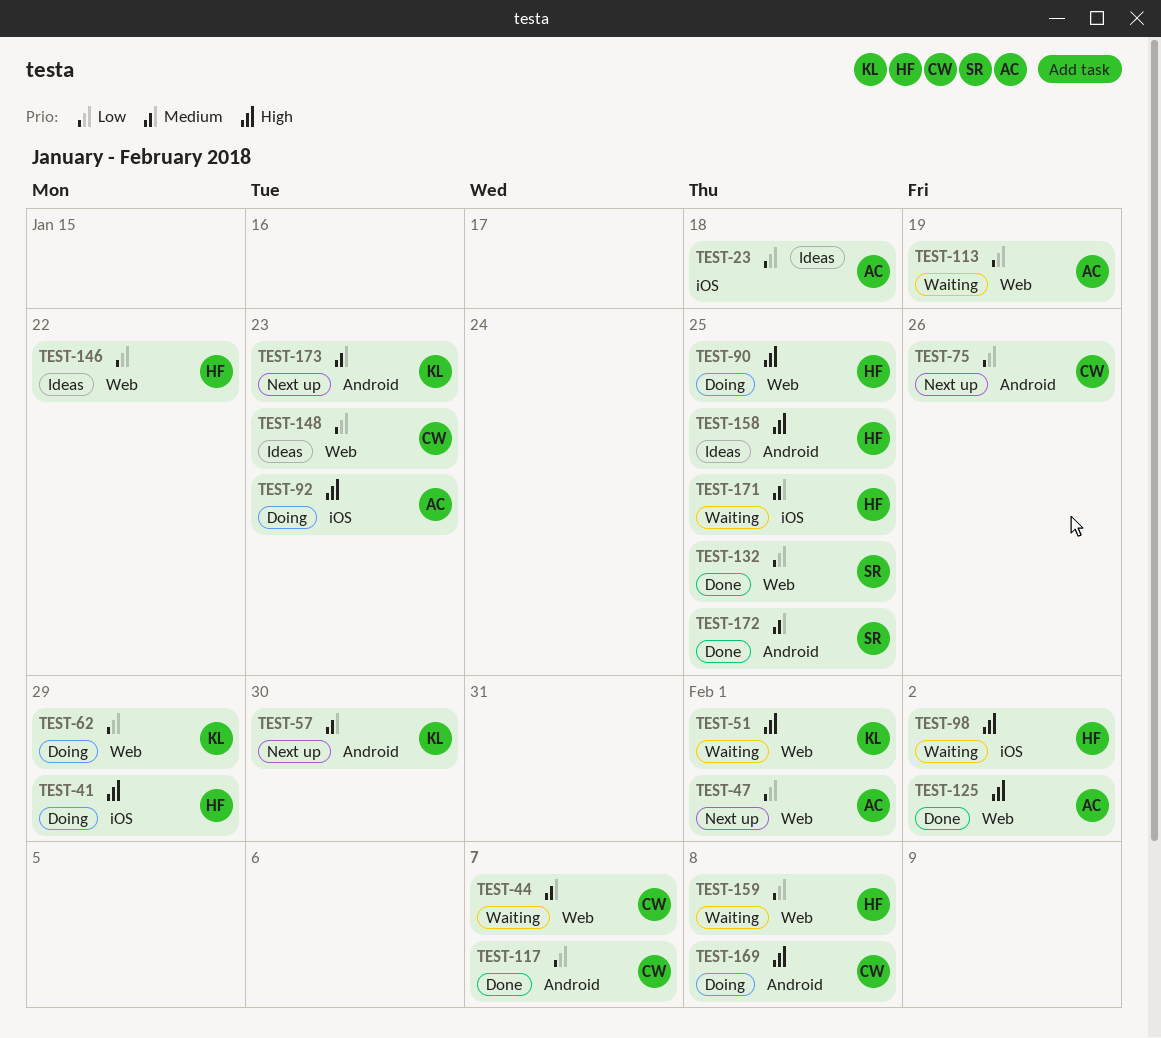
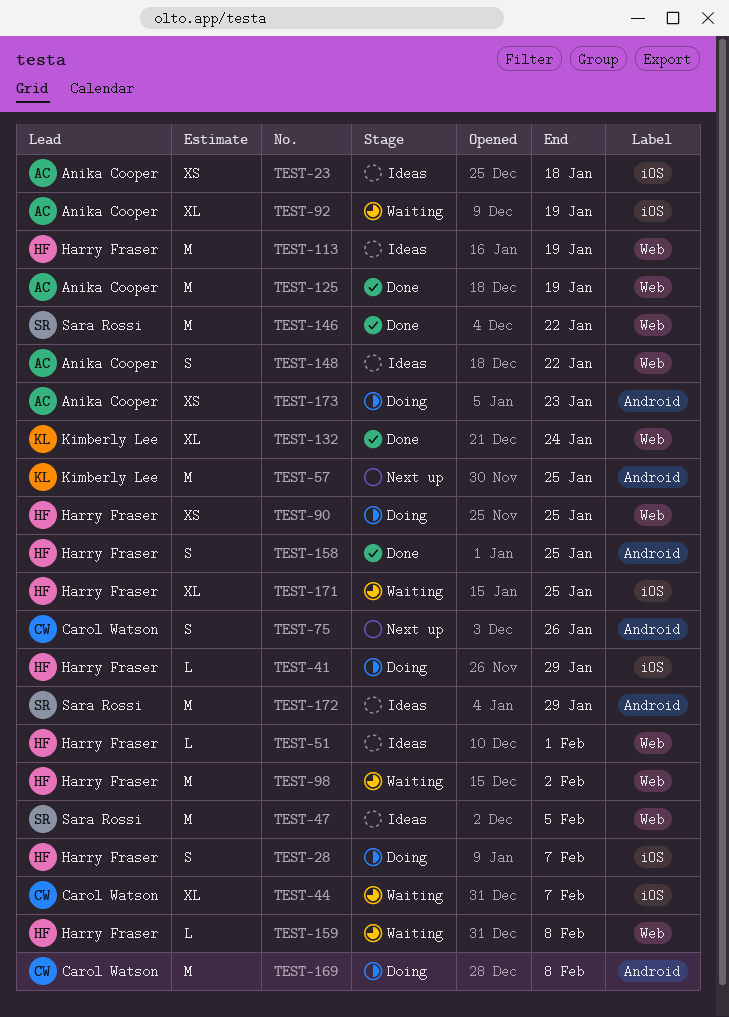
TEST-28: none -> present
TEST-44, label: Web -> iOS
TEST-47, status: Next up -> Ideas
TEST-47, owner: Anika Cooper -> Sara Rossi
TEST-47, due: Feb 1 -> Feb 5
TEST-51, status: Waiting -> Ideas
TEST-51, owner: Kimberly Lee -> Harry Fraser
TEST-57, due: Jan 30 -> Jan 25
TEST-62: present -> none
TEST-92, status: Doing -> Waiting
TEST-92, due: Jan 23 -> Jan 19
TEST-98, label: iOS -> Web
TEST-113, status: Waiting -> Ideas
TEST-113, owner: Anika Cooper -> Harry Fraser
TEST-117: present -> none
TEST-125, due: Feb 2 -> Jan 19
TEST-132, owner: Sara Rossi -> Kimberly Lee
TEST-132, due: Jan 25 -> Jan 24
TEST-146, status: Ideas -> Done
TEST-146, owner: Harry Fraser -> Sara Rossi
TEST-148, owner: Carol Watson -> Anika Cooper
TEST-148, due: Jan 23 -> Jan 22
TEST-158, status: Ideas -> Done
TEST-172, status: Done -> Ideas
TEST-172, due: Jan 25 -> Jan 29
TEST-173, status: Next up -> Doing
TEST-173, owner: Kimberly Lee -> Anika Cooper

